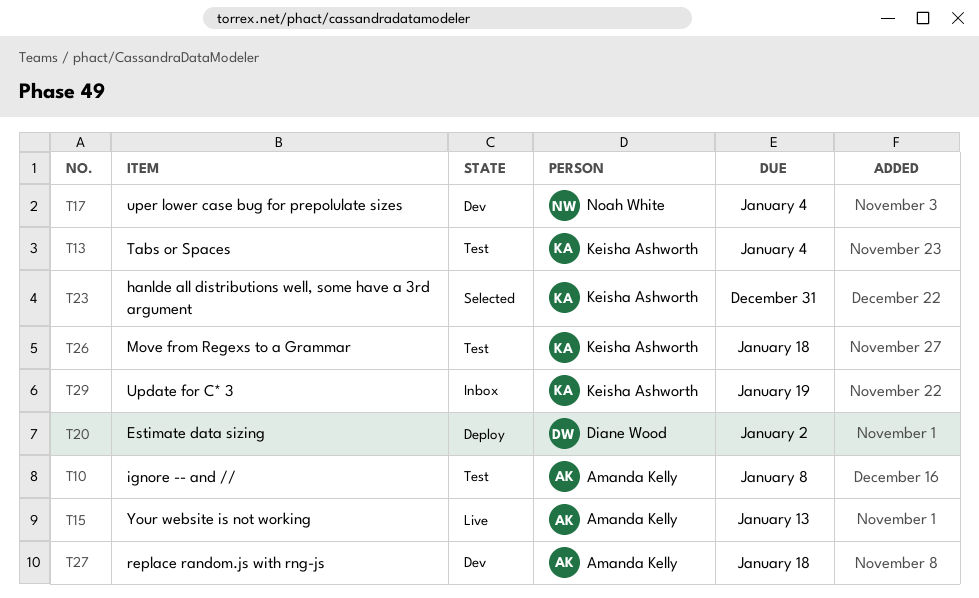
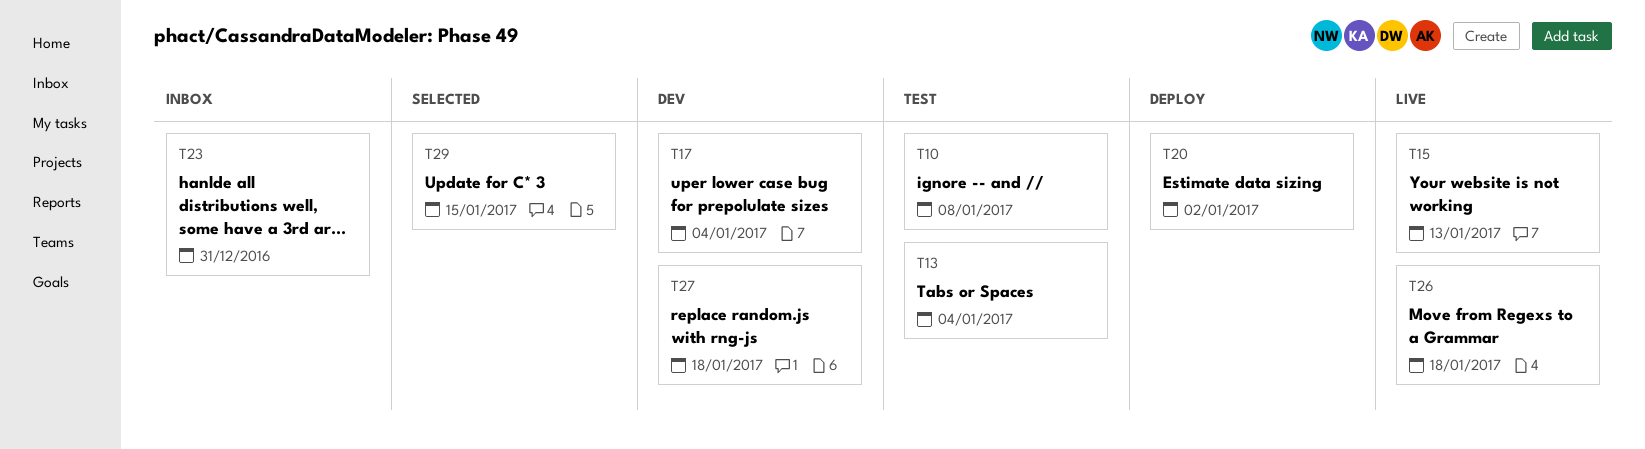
T23, status: Selected -> Inbox
T26, status: Test -> Live
T29, status: Inbox -> Selected
T29, due: Jan 19 -> Jan 15

